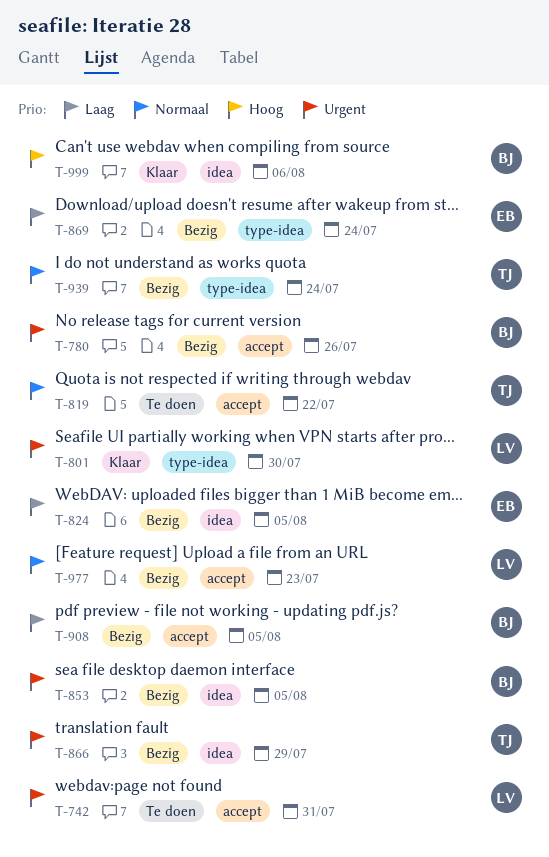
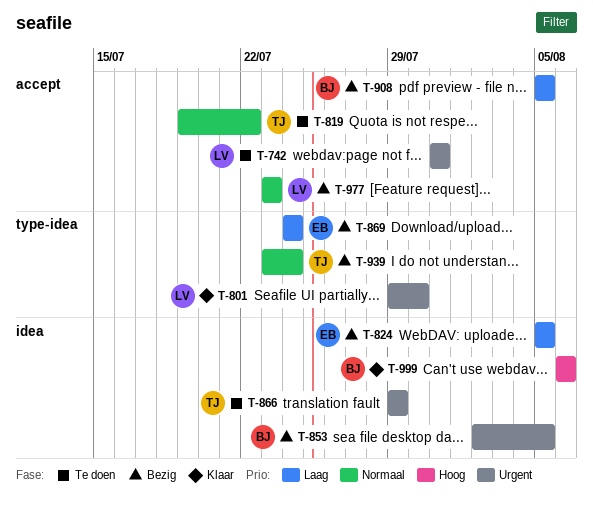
T-780: present -> none
T-866, status: Bezig -> Te doen

